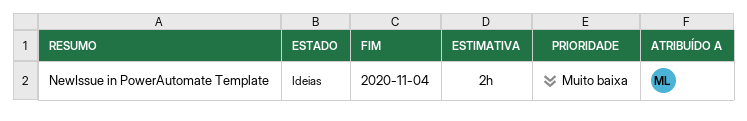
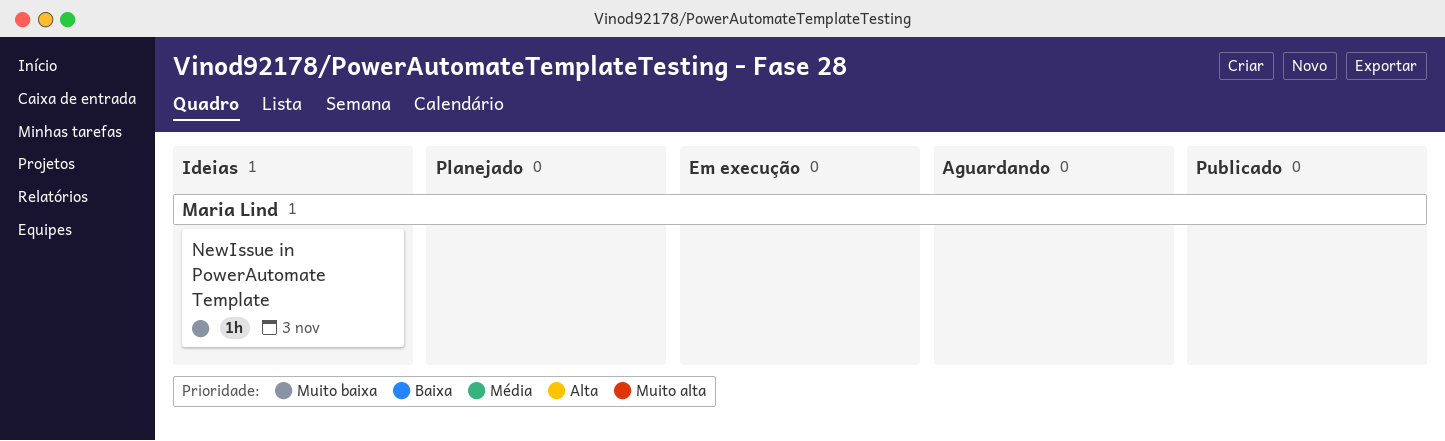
NewIssue in PowerAutomate Template, estimate: 2h -> 1h
NewIssue in PowerAutomate Template, due: Nov 4 -> Nov 3

